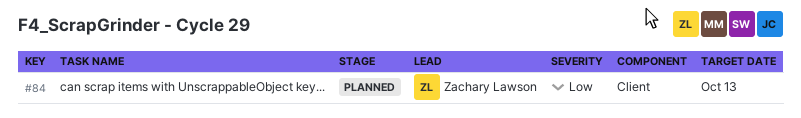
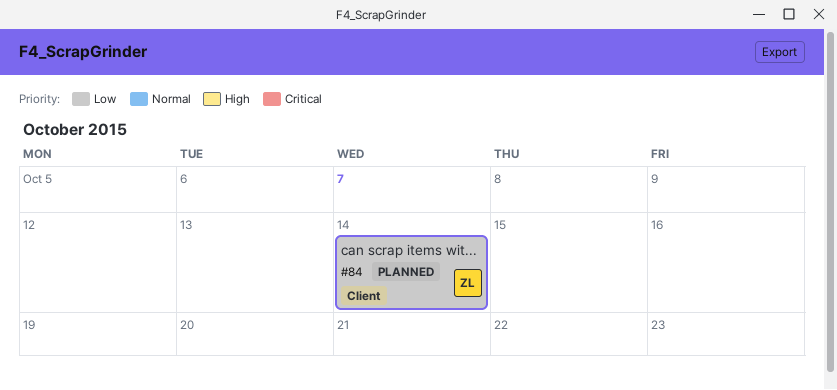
#84, due: Oct 13 -> Oct 14

